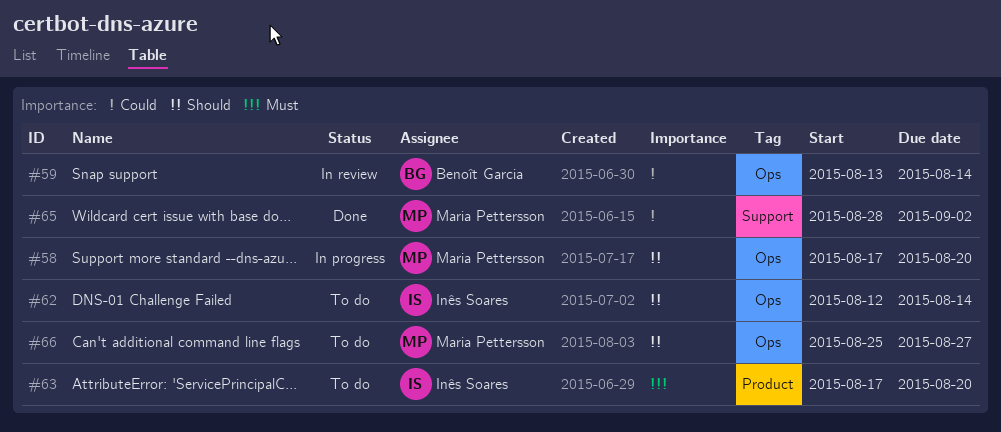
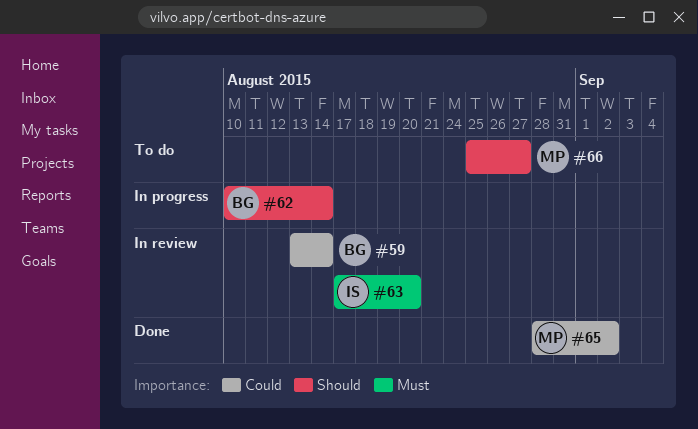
#58: present -> none
#62, status: To do -> In progress
#62, owner: Inês Soares -> Benoît Garcia
#62, start: Aug 12 -> Aug 10
#63, status: To do -> In review

